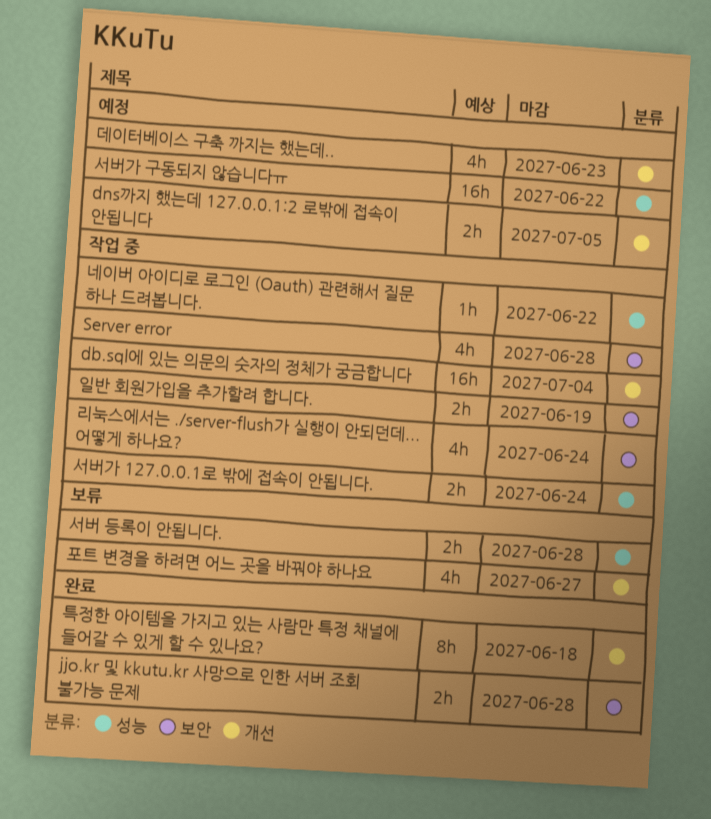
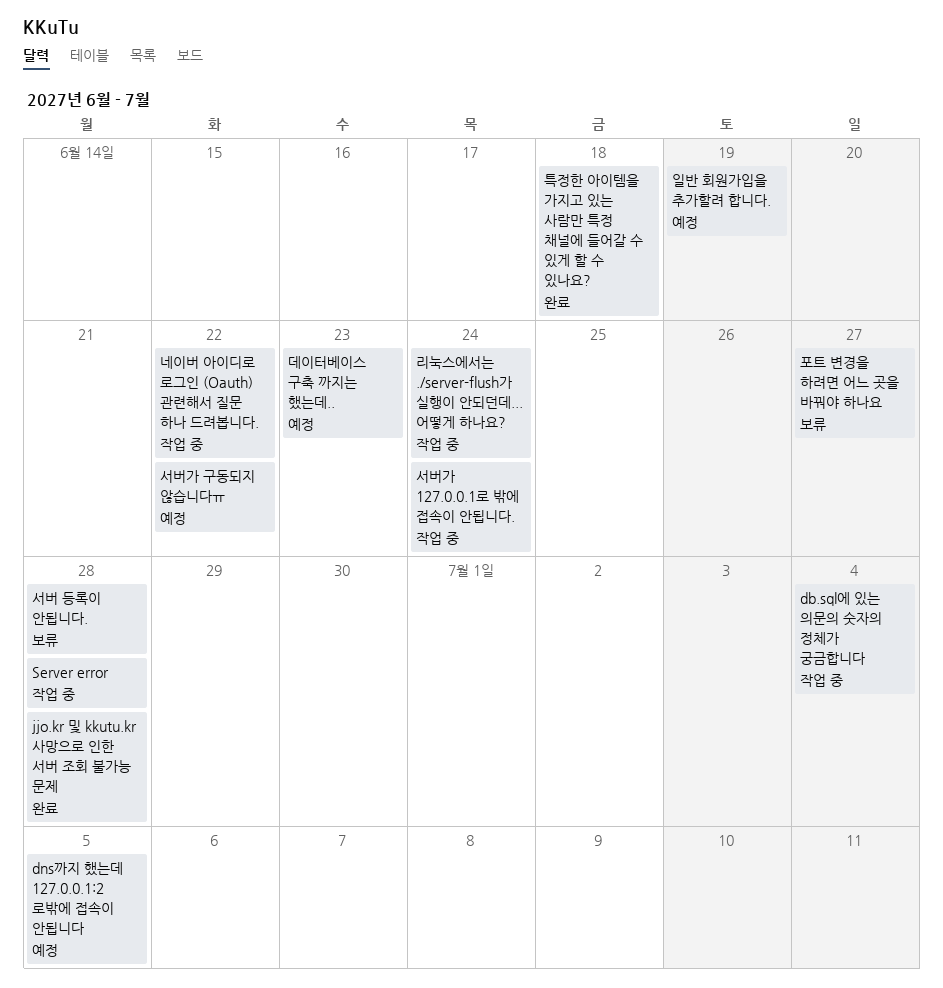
일반 회원가입을 추가할려 합니다., status: 작업 중 -> 예정

